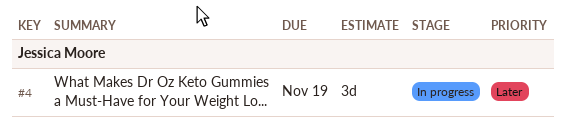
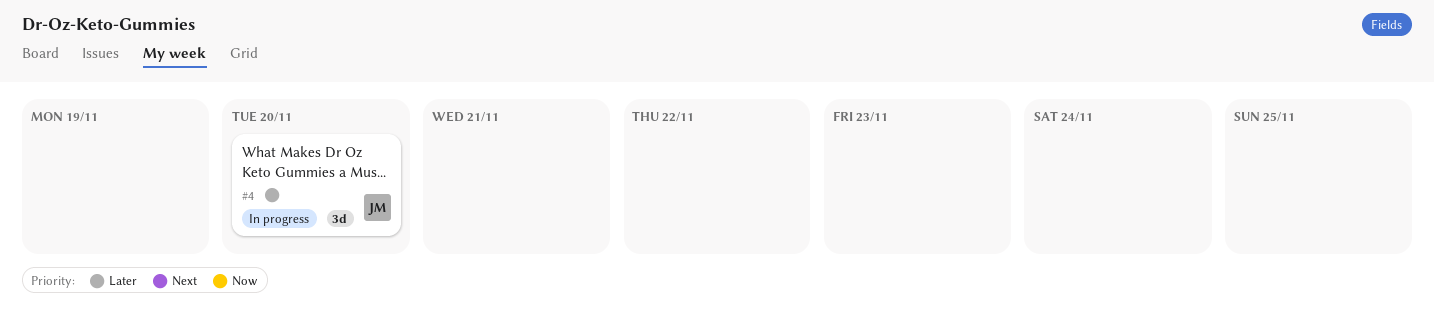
#4, due: Nov 19 -> Nov 20

